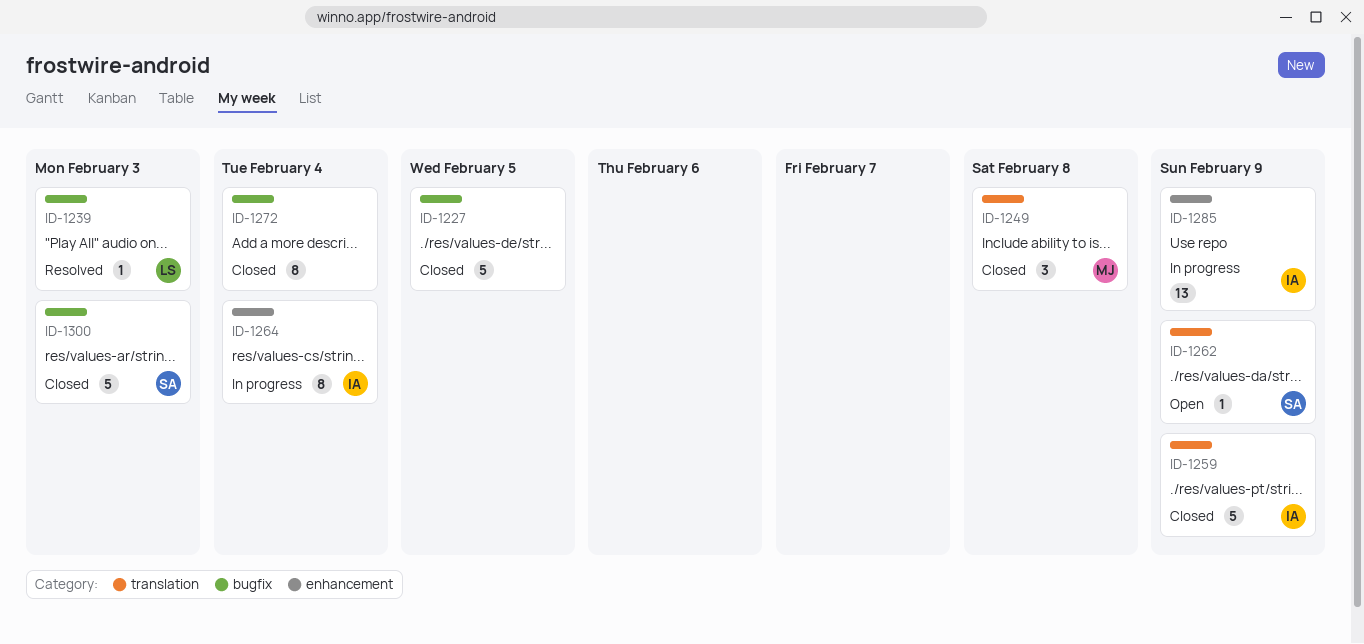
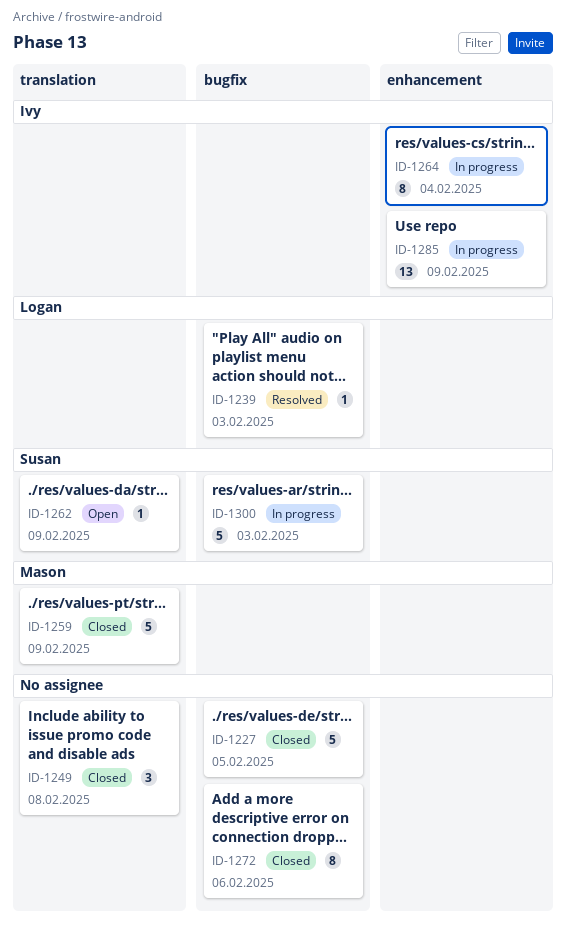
ID-1249, owner: Mason -> none
ID-1259, owner: Ivy -> Mason
ID-1272, day: Feb 4 -> Feb 6
ID-1300, status: Closed -> In progress

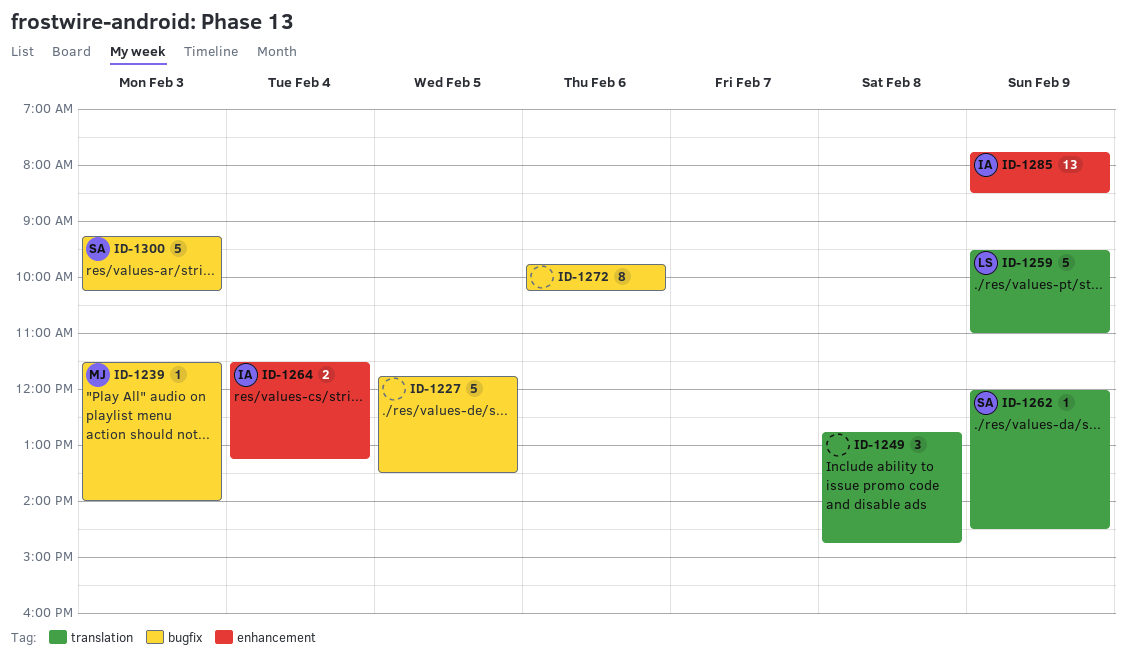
ID-1239, owner: Logan -> Mason
ID-1259, owner: Mason -> Logan
ID-1264, estimate: 8 -> 2

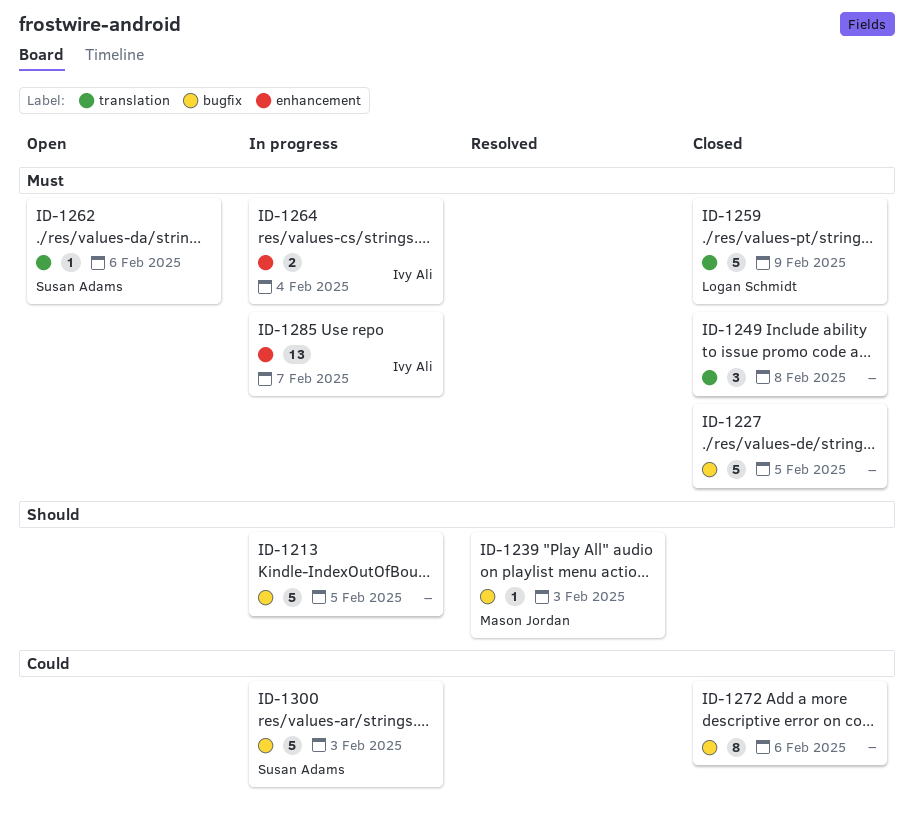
ID-1213: none -> present
ID-1262, day: Feb 9 -> Feb 6
ID-1285, day: Feb 9 -> Feb 7

